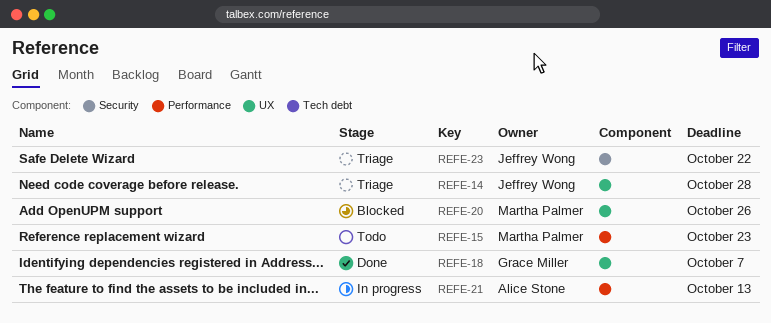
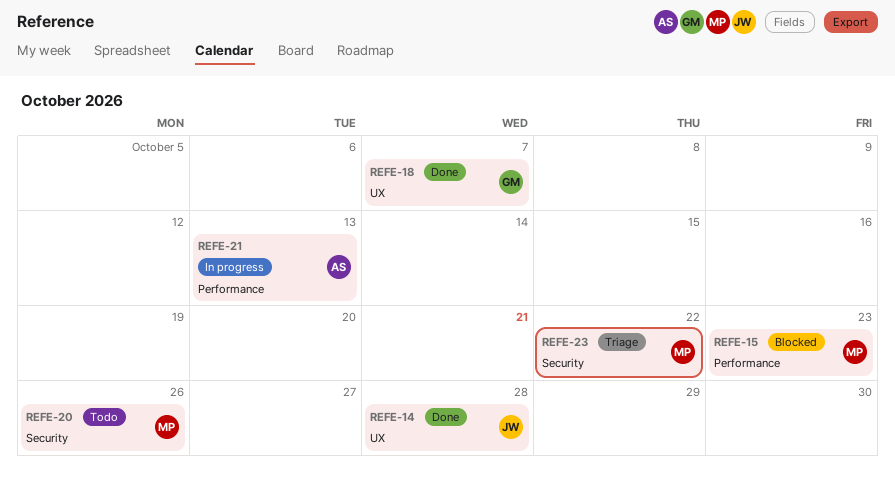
REFE-14, status: Triage -> Done
REFE-15, status: Todo -> Blocked
REFE-20, status: Blocked -> Todo
REFE-20, label: UX -> Security
REFE-23, owner: Jeffrey Wong -> Martha Palmer

